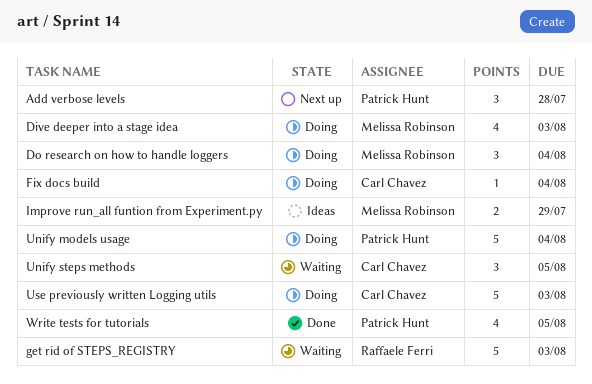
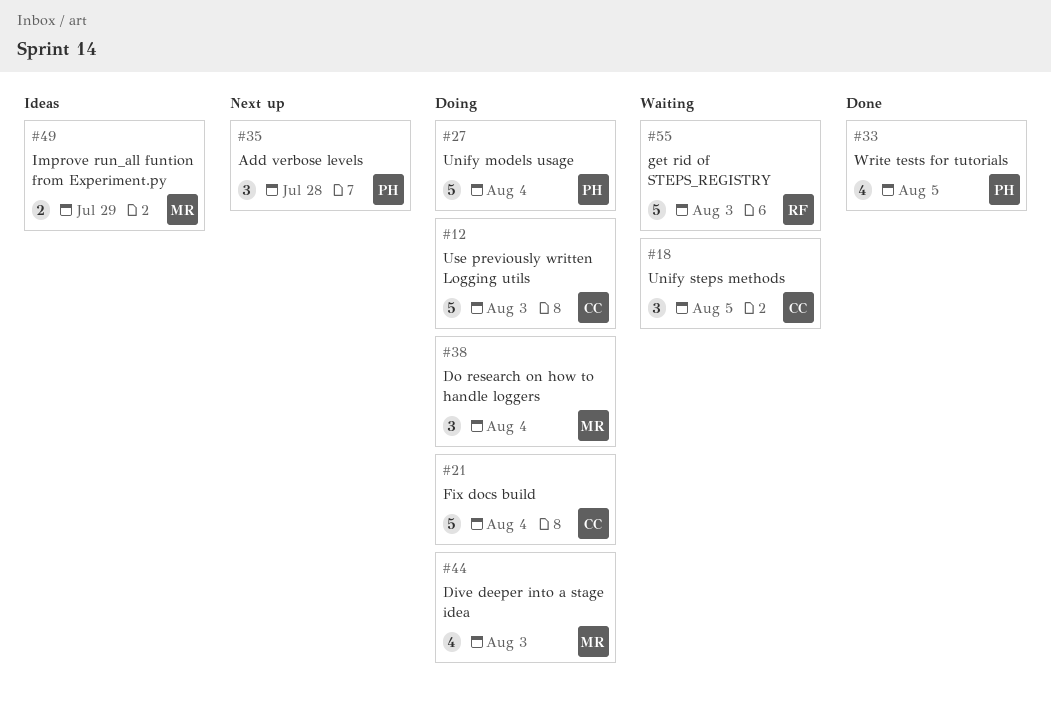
Fix docs build, estimate: 1 -> 5

